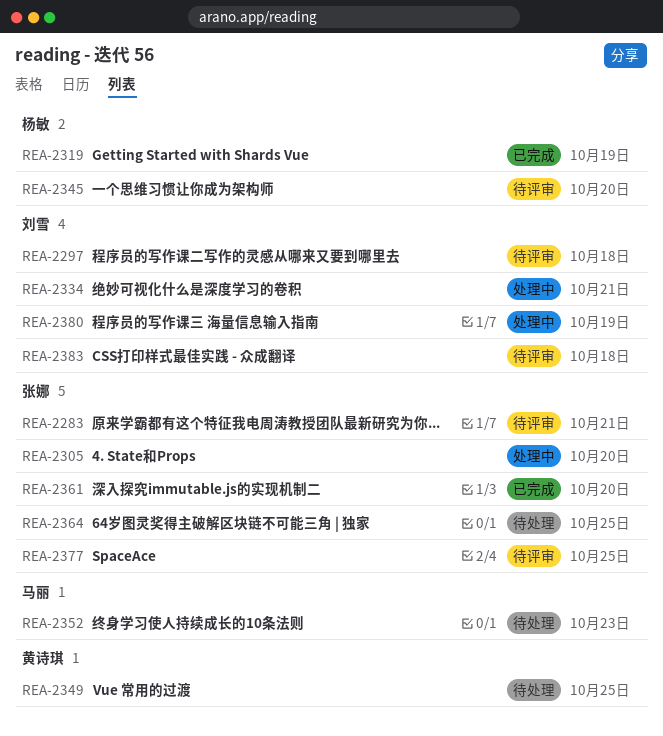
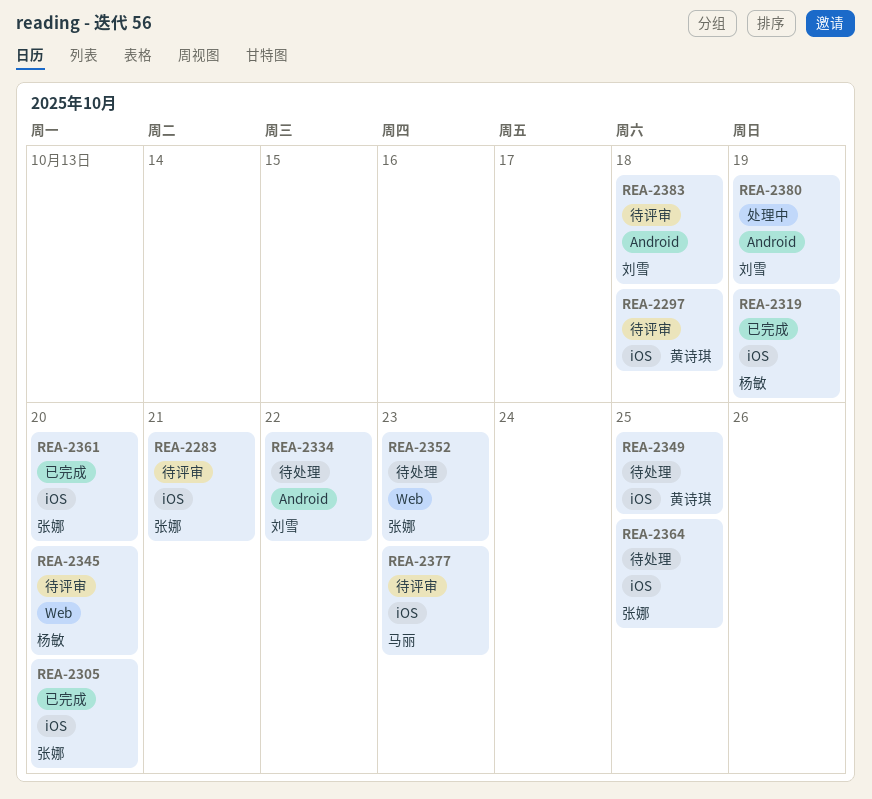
REA-2297, owner: 刘雪 -> 黄诗琪
REA-2305, status: 处理中 -> 已完成
REA-2334, status: 处理中 -> 待处理
REA-2334, due: Oct 21 -> Oct 22
REA-2352, owner: 马丽 -> 张娜
REA-2377, owner: 张娜 -> 马丽
REA-2377, due: Oct 25 -> Oct 23

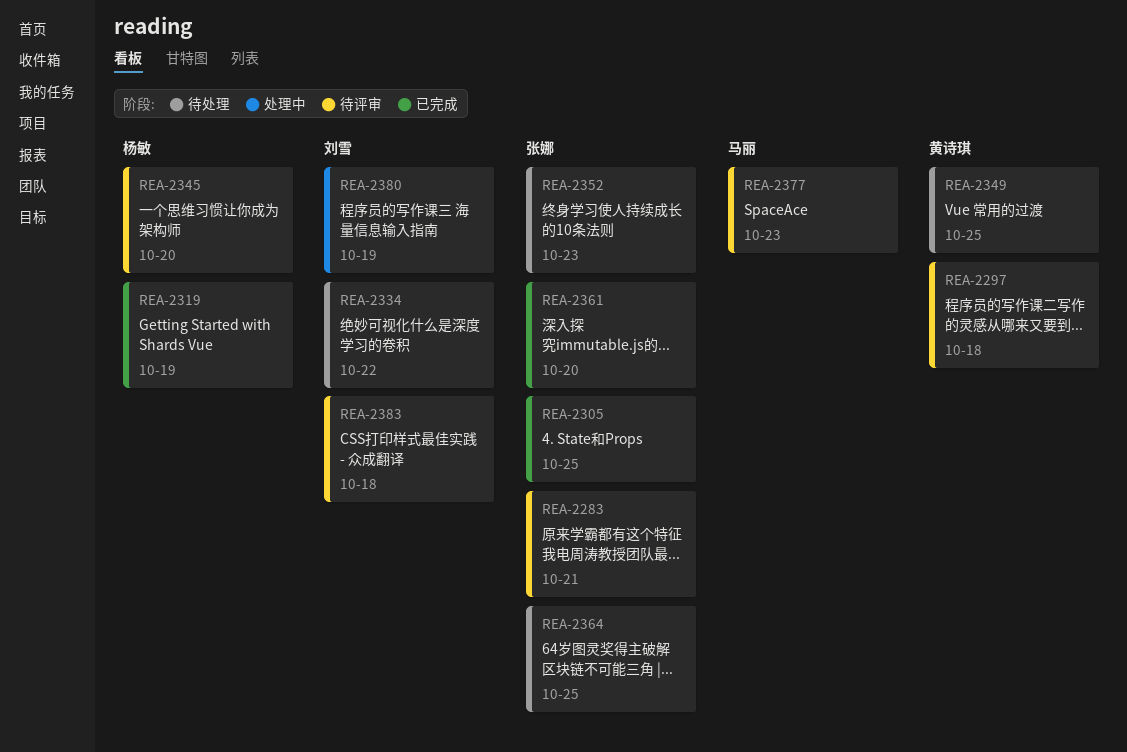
REA-2305, due: Oct 20 -> Oct 25

